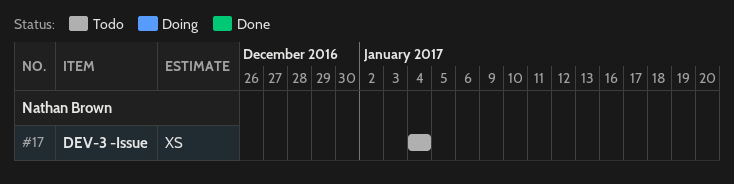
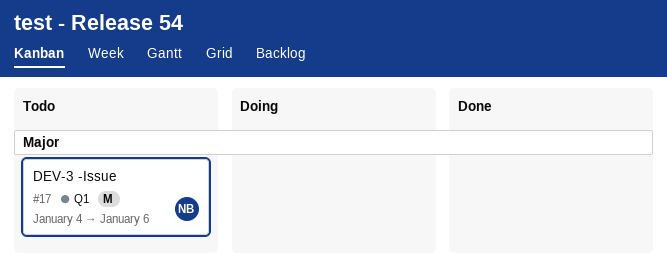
#17, estimate: XS -> M
#17, due: Jan 4 -> Jan 6

